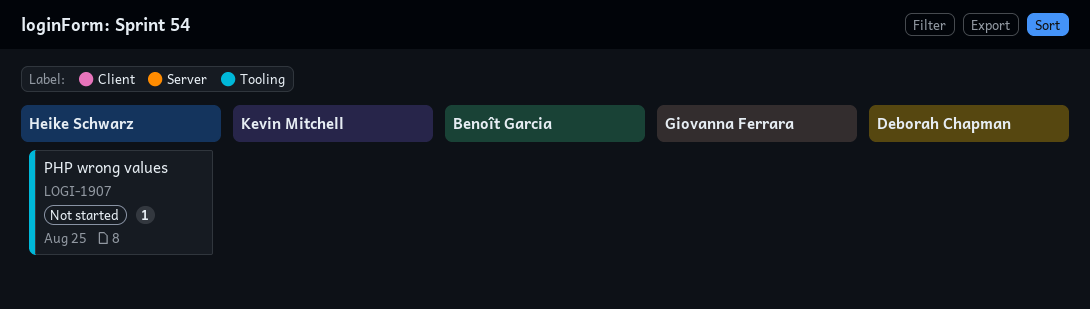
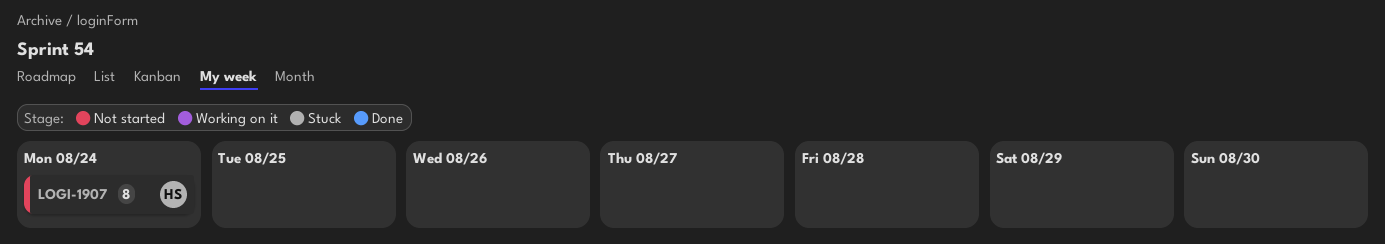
LOGI-1907, estimate: 1 -> 8
LOGI-1907, due: Aug 25 -> Aug 24

